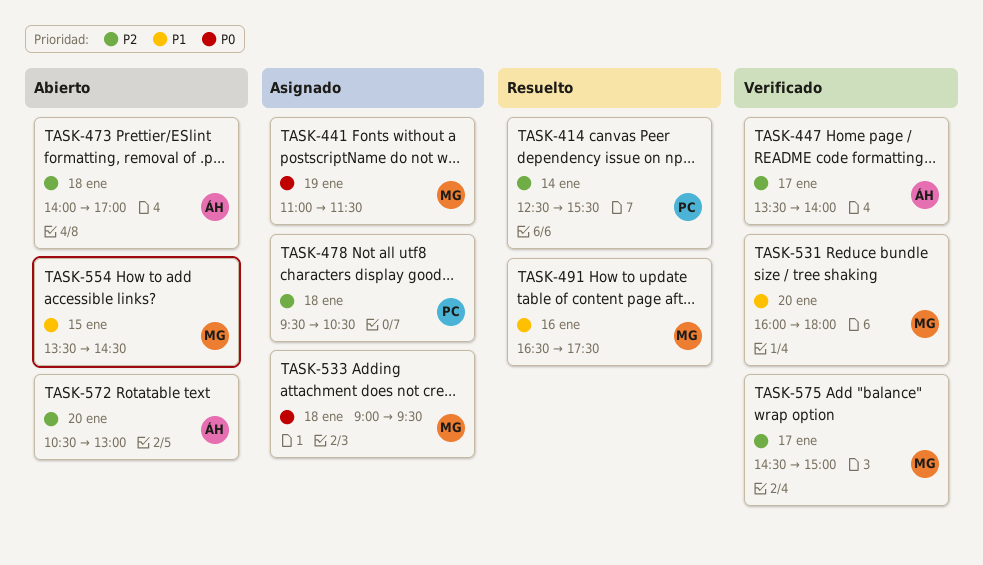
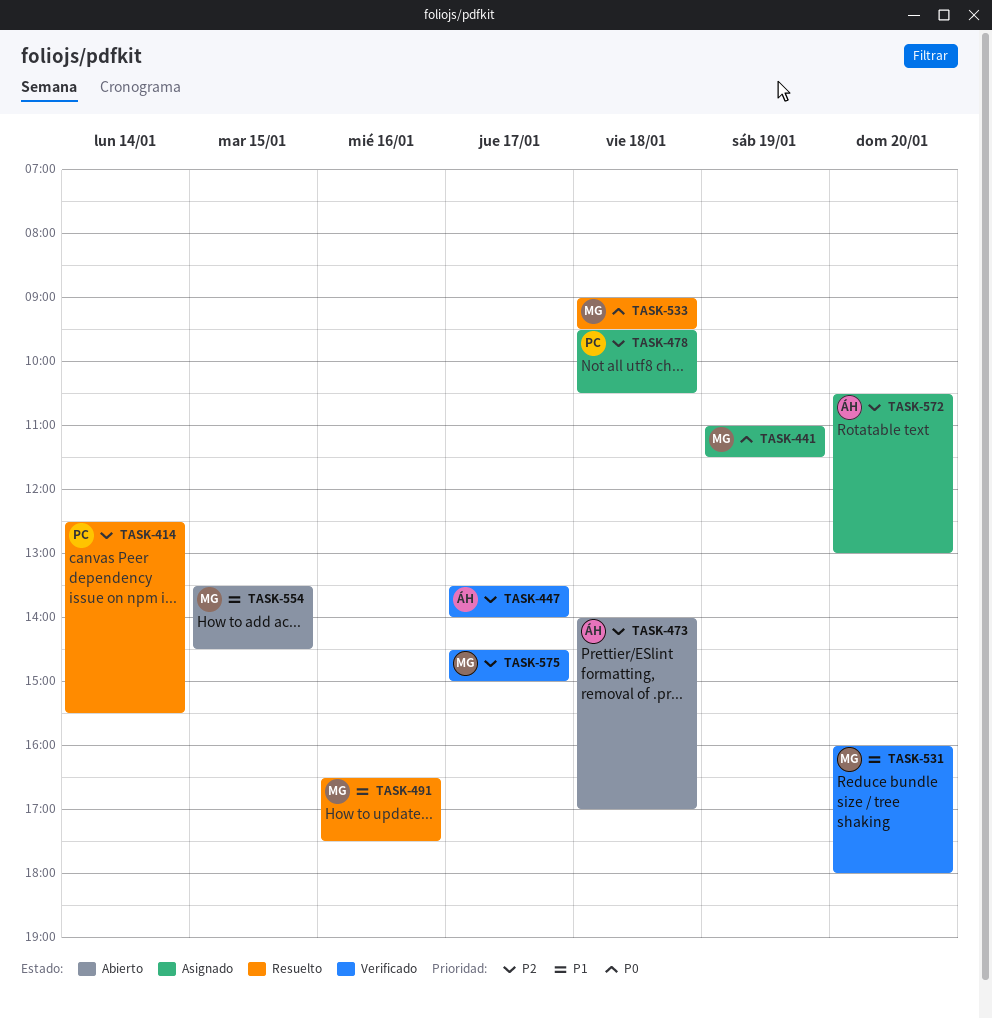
TASK-533, status: Asignado -> Resuelto
TASK-572, status: Abierto -> Asignado

